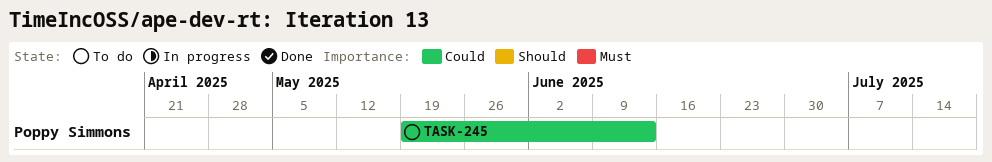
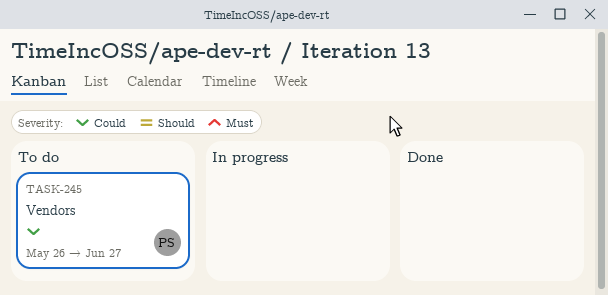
TASK-245, start: May 19 -> May 26
TASK-245, due: Jun 13 -> Jun 27

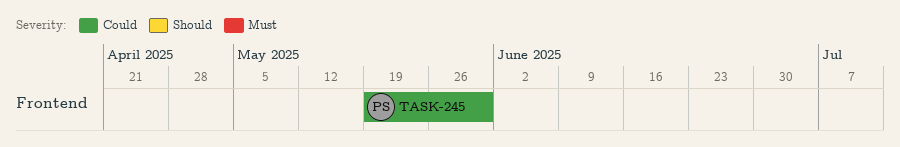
TASK-245, start: May 26 -> May 19
TASK-245, due: Jun 27 -> May 30

